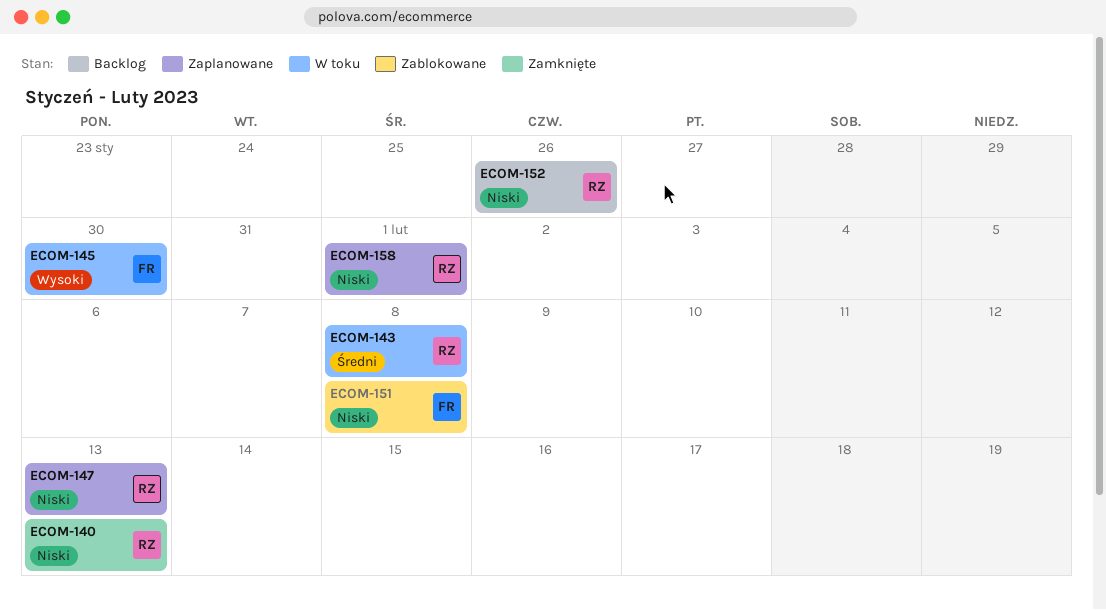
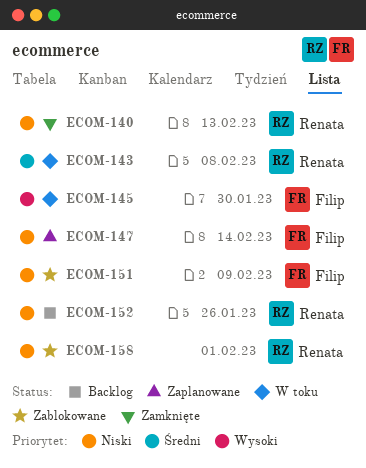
ECOM-147, owner: Renata -> Filip
ECOM-147, due: Feb 13 -> Feb 14
ECOM-151, due: Feb 8 -> Feb 9
ECOM-158, status: Zaplanowane -> Zablokowane

